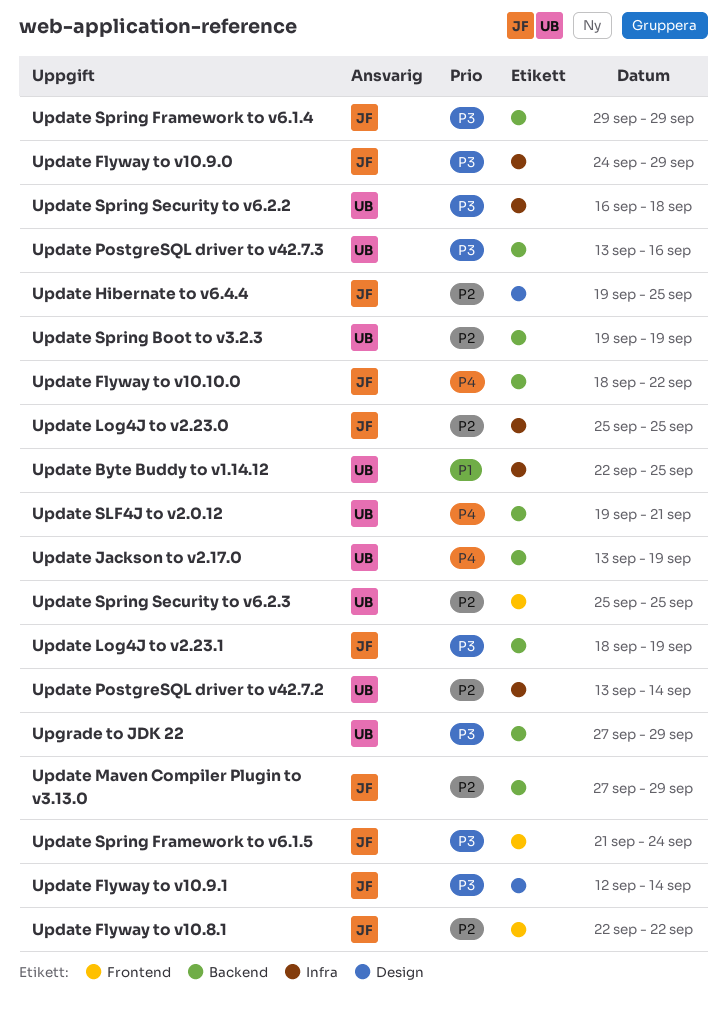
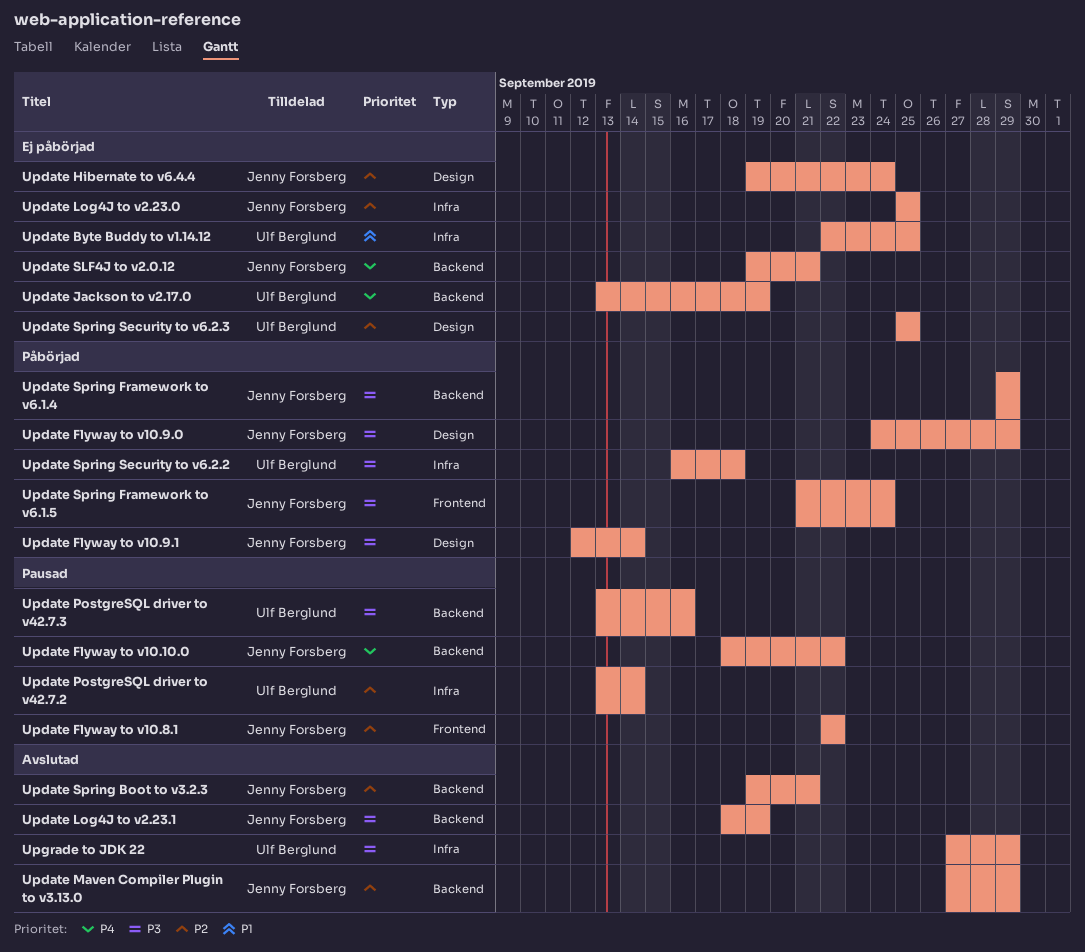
Update Flyway to v10.9.0, label: Infra -> Design
Update Hibernate to v6.4.4, due: Sep 25 -> Sep 24
Update SLF4J to v2.0.12, owner: Ulf Berglund -> Jenny Forsberg
Update Spring Boot to v3.2.3, owner: Ulf Berglund -> Jenny Forsberg
Update Spring Boot to v3.2.3, due: Sep 19 -> Sep 21
Update Spring Security to v6.2.3, label: Frontend -> Design
Upgrade to JDK 22, label: Backend -> Infra

